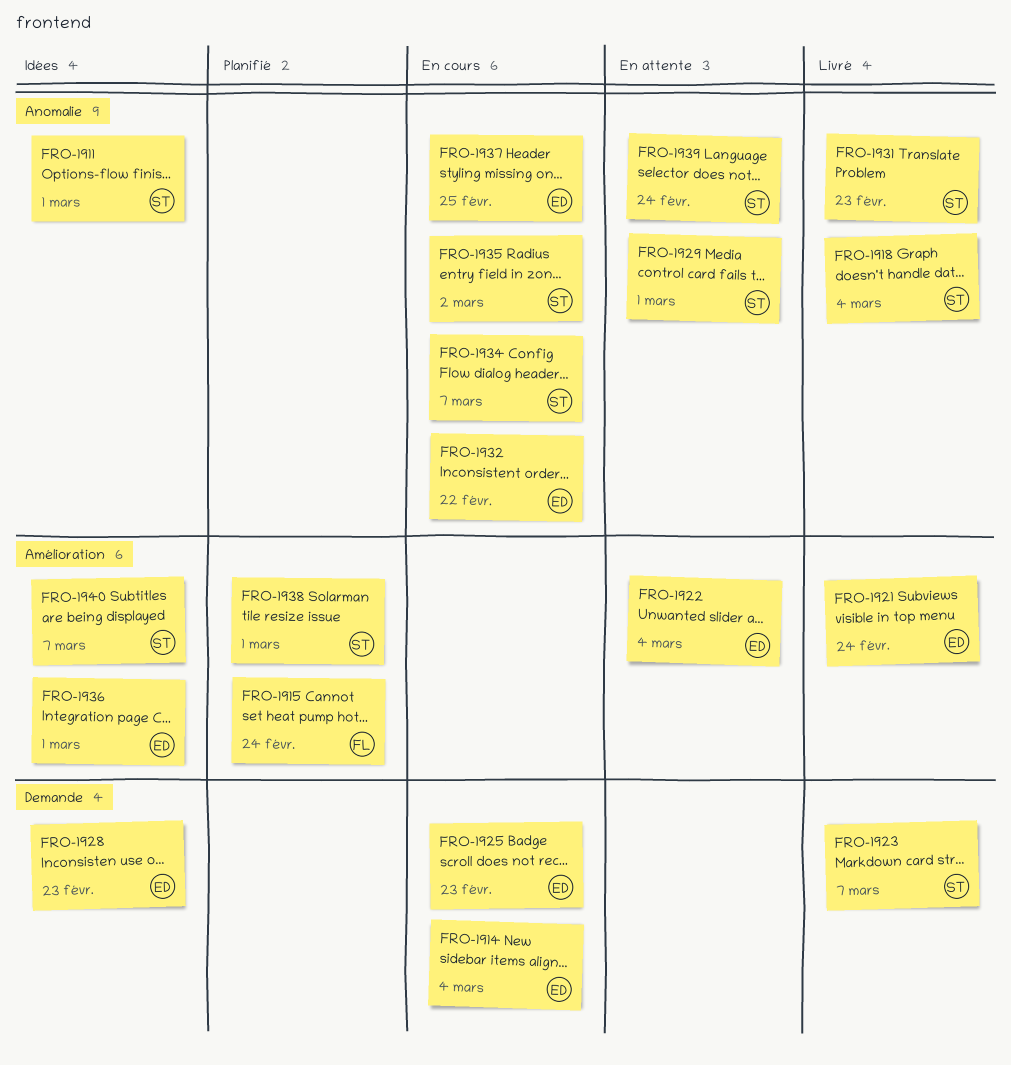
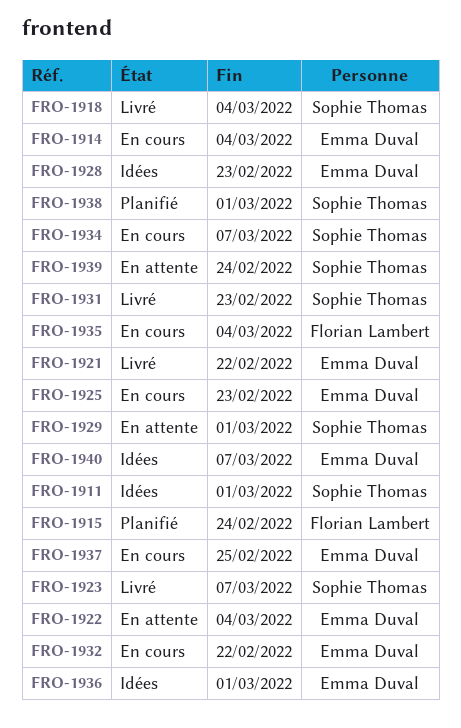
FRO-1921, due: Feb 24 -> Feb 22
FRO-1935, owner: Sophie Thomas -> Florian Lambert
FRO-1935, due: Mar 2 -> Mar 4
FRO-1940, owner: Sophie Thomas -> Emma Duval

